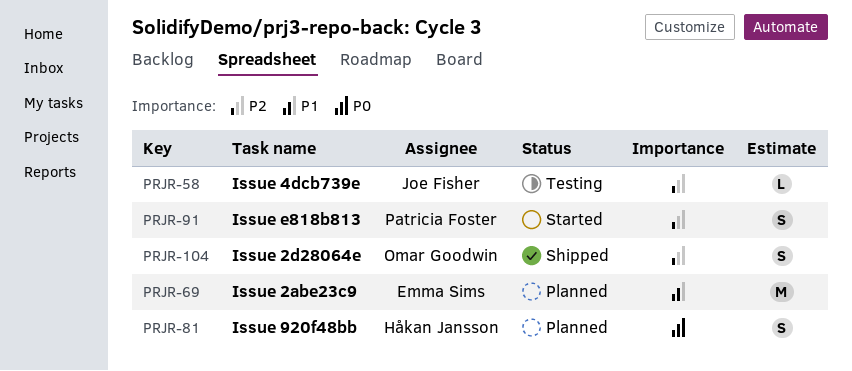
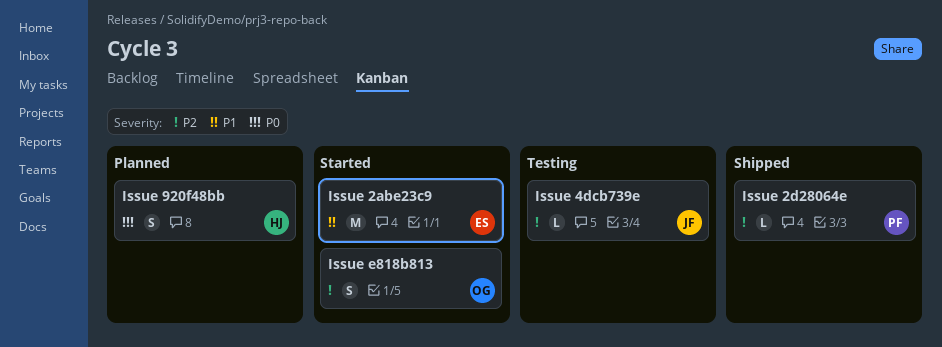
Issue 2abe23c9, status: Planned -> Started
Issue 2d28064e, owner: Omar Goodwin -> Patricia Foster
Issue 2d28064e, estimate: S -> L
Issue e818b813, owner: Patricia Foster -> Omar Goodwin

